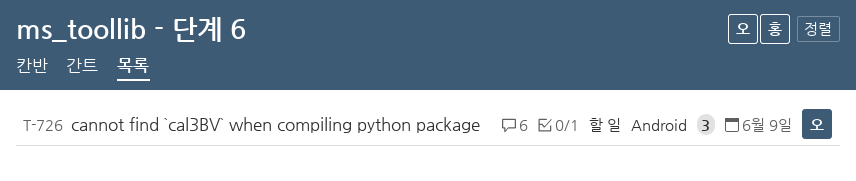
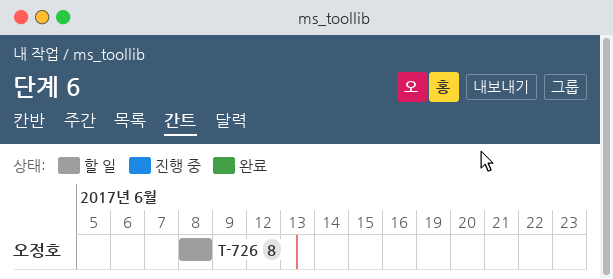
T-726, estimate: 3 -> 8
T-726, due: Jun 9 -> Jun 8

